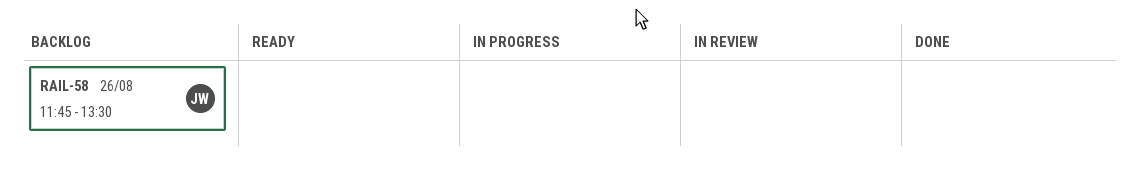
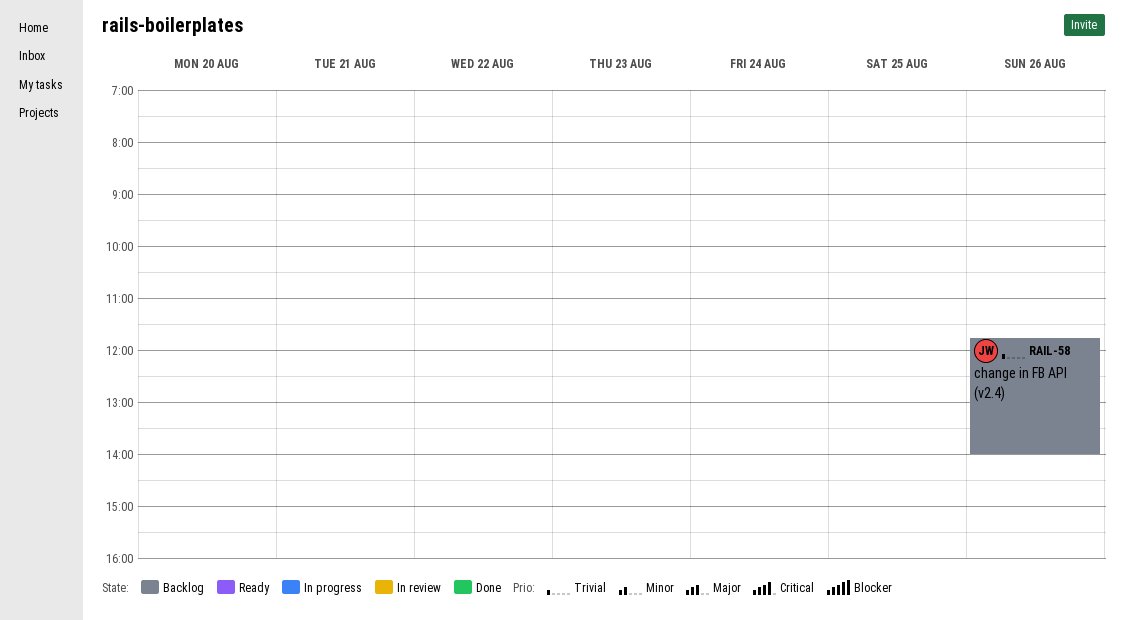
RAIL-58, ends: 13:30 -> 14:00

